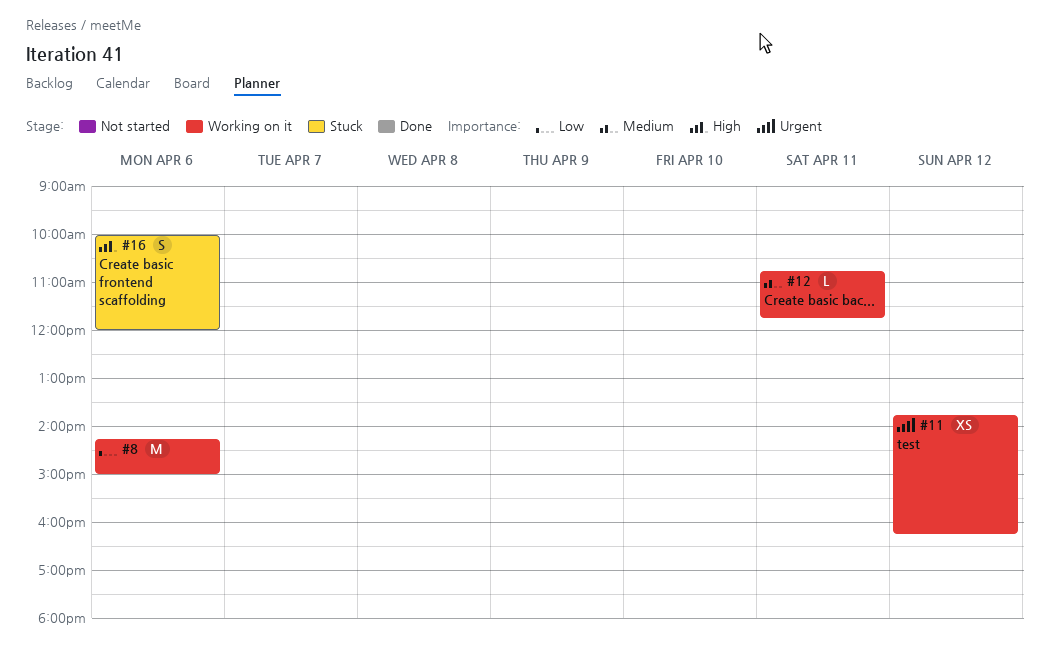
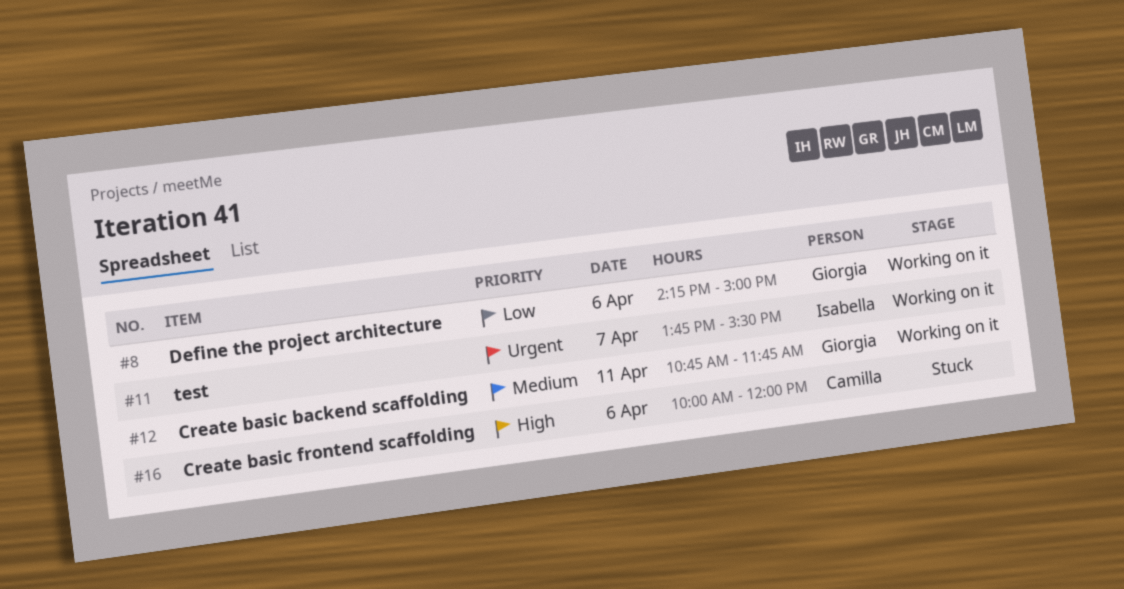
#11, day: Apr 12 -> Apr 7
#11, ends: 16:15 -> 15:30

